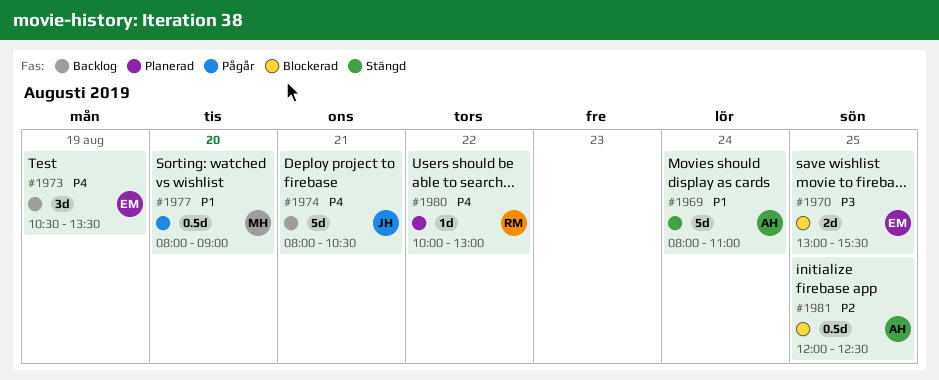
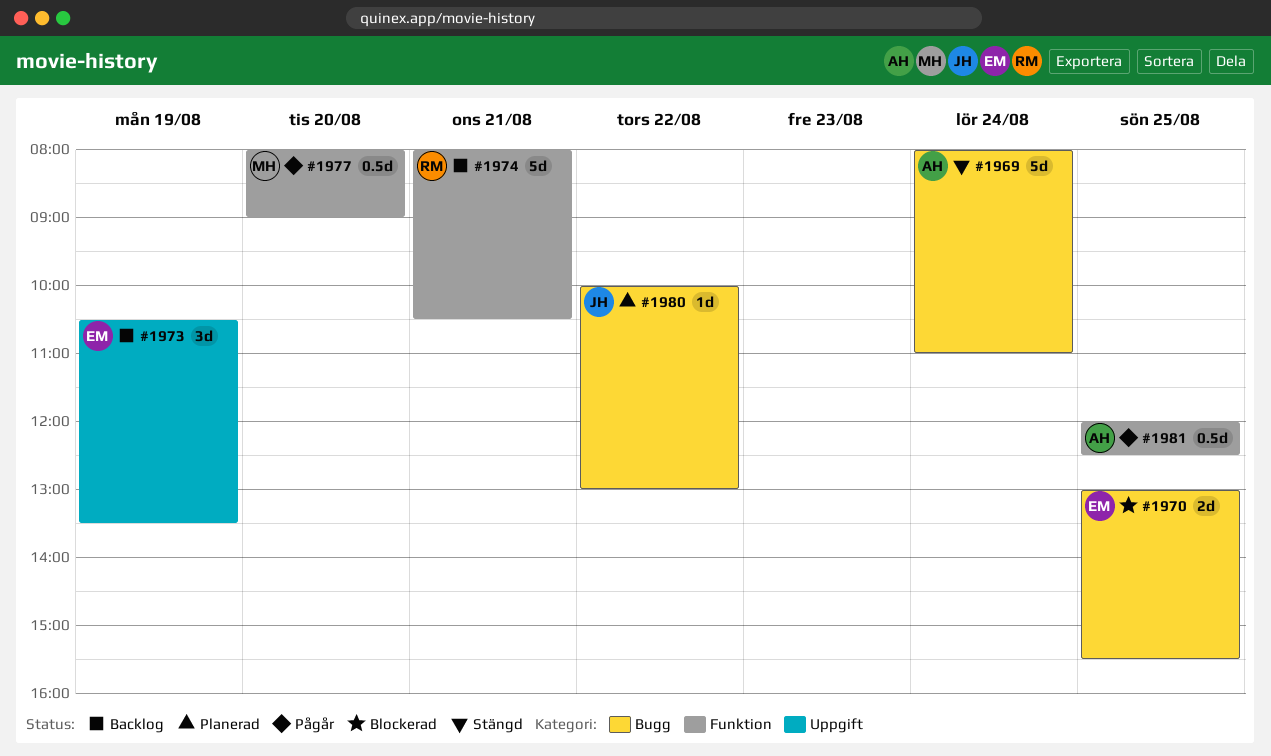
#1974, owner: JH -> RM
#1980, owner: RM -> JH
#1981, status: Blockerad -> Pågår

